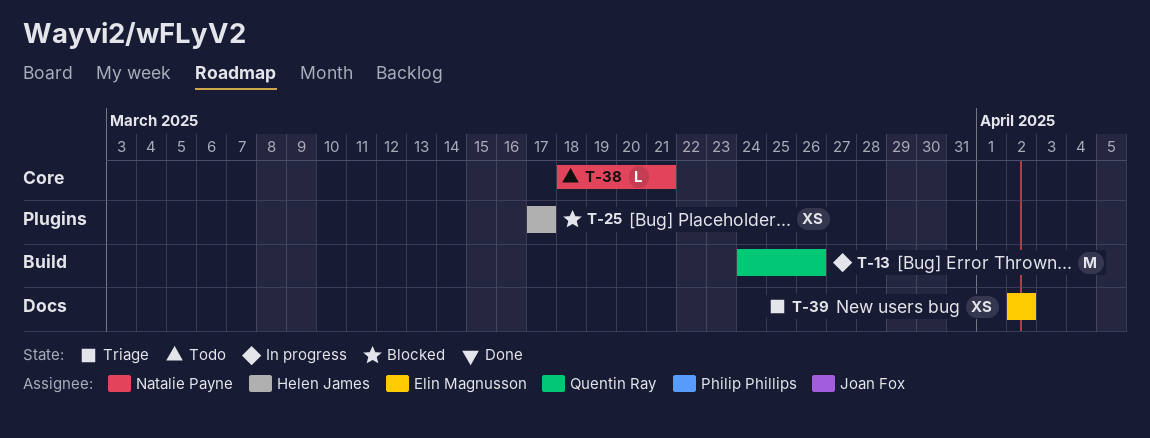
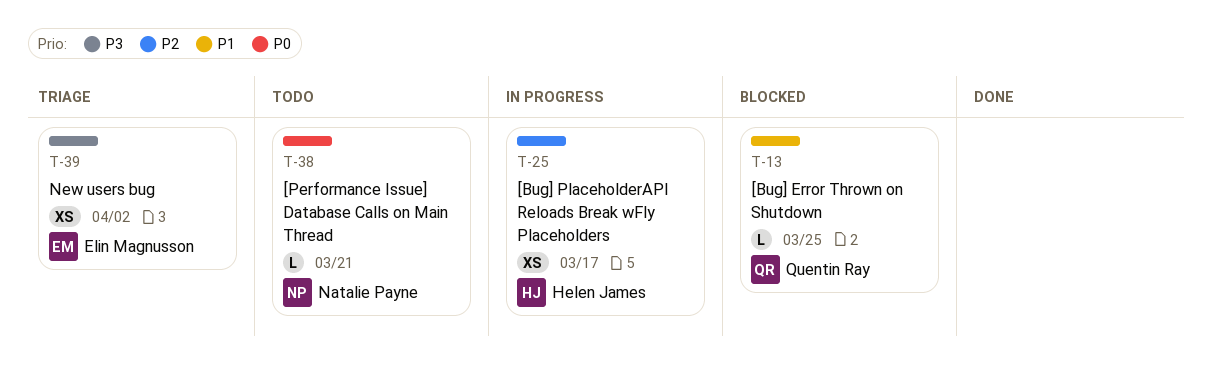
T-13, status: In progress -> Blocked
T-13, estimate: M -> L
T-13, due: Mar 26 -> Mar 25
T-25, status: Blocked -> In progress

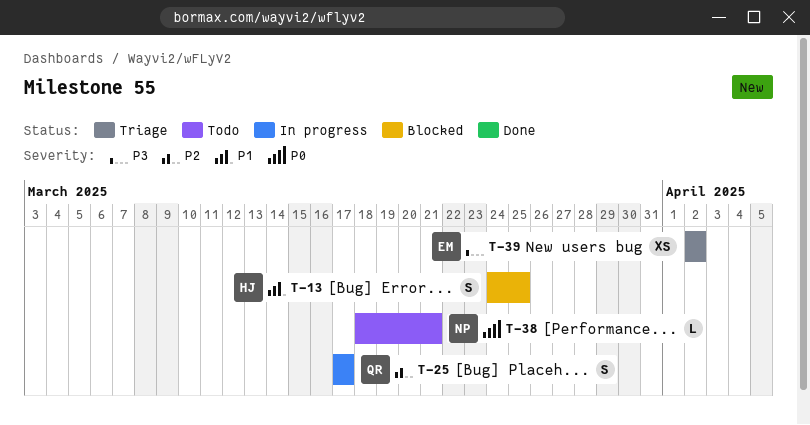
T-13, owner: Quentin Ray -> Helen James
T-13, estimate: L -> S
T-25, owner: Helen James -> Quentin Ray
T-25, estimate: XS -> S

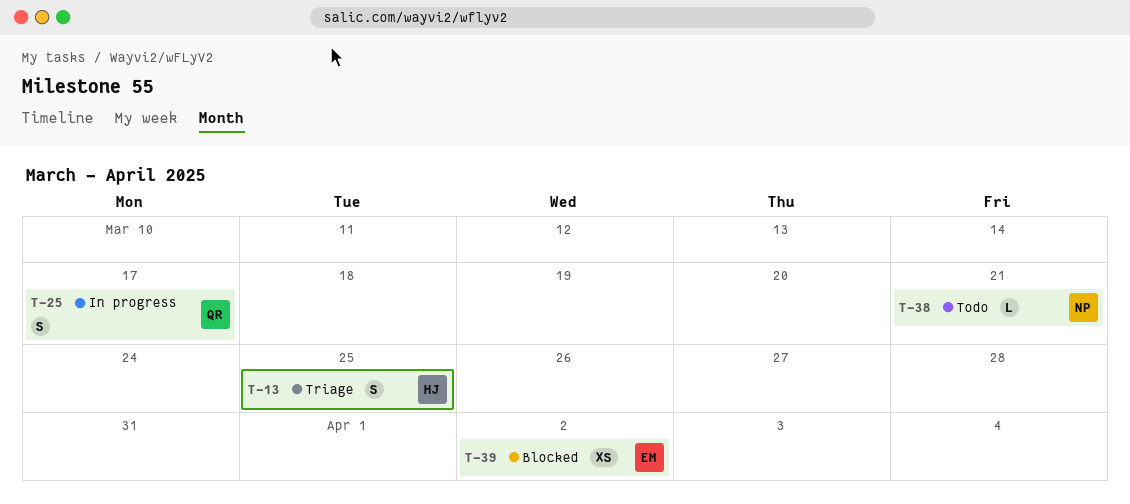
T-13, status: Blocked -> Triage
T-39, status: Triage -> Blocked

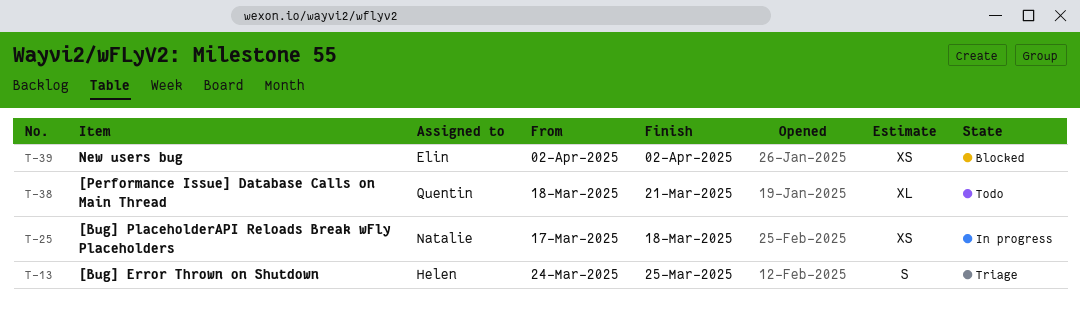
T-25, owner: Quentin -> Natalie
T-25, estimate: S -> XS
T-25, due: Mar 17 -> Mar 18
T-38, owner: Natalie -> Quentin
T-38, estimate: L -> XL

